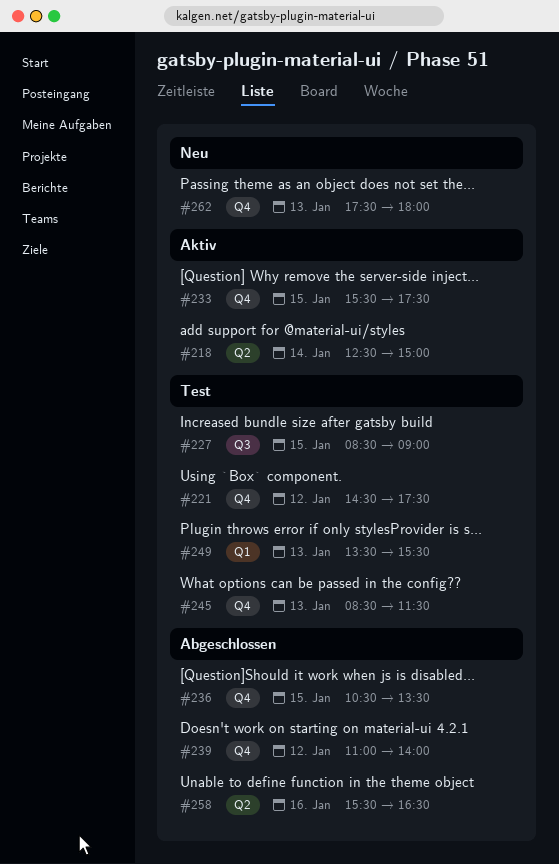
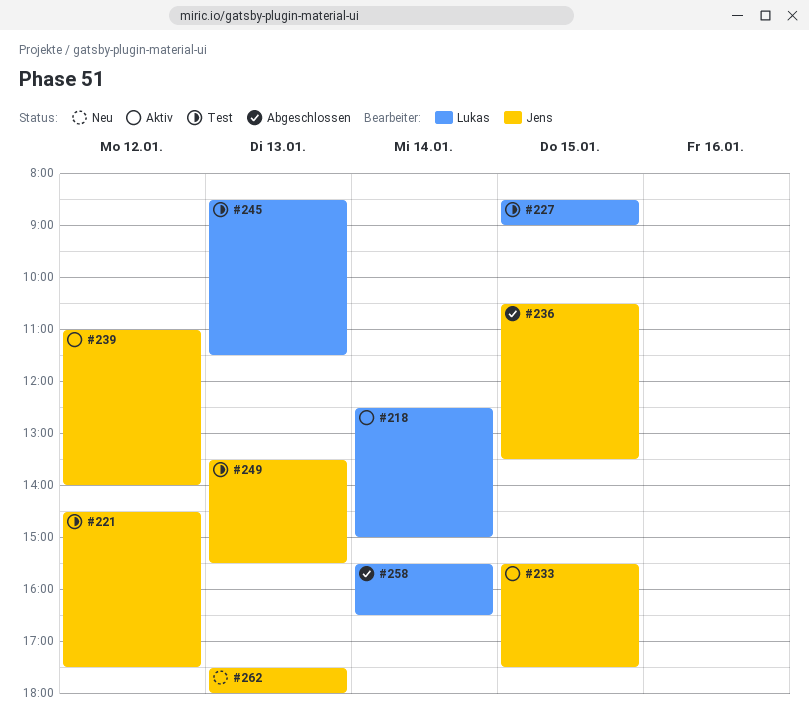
#239, status: Abgeschlossen -> Aktiv
#258, day: Jan 16 -> Jan 14

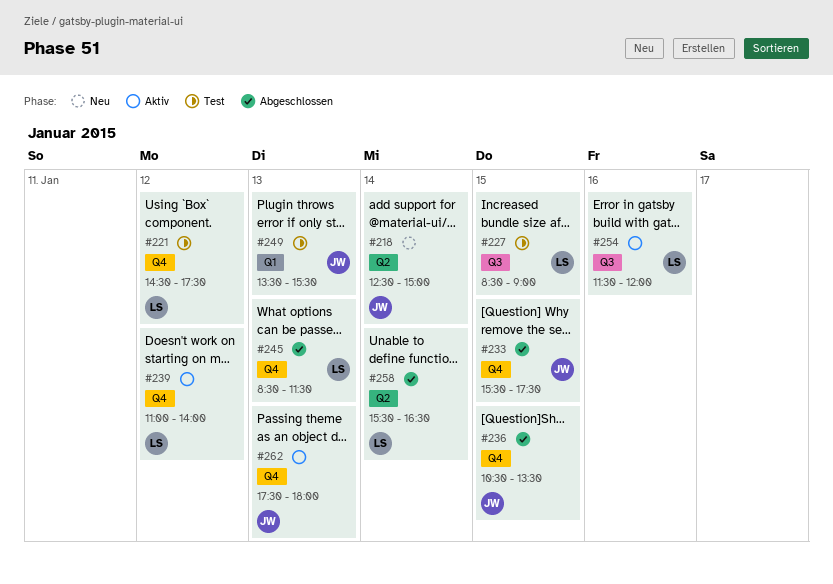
#218, status: Aktiv -> Neu
#218, owner: Lukas -> Jens
#221, owner: Jens -> Lukas
#233, status: Aktiv -> Abgeschlossen
#239, owner: Jens -> Lukas
#245, status: Test -> Abgeschlossen
#254: none -> present
#262, status: Neu -> Aktiv

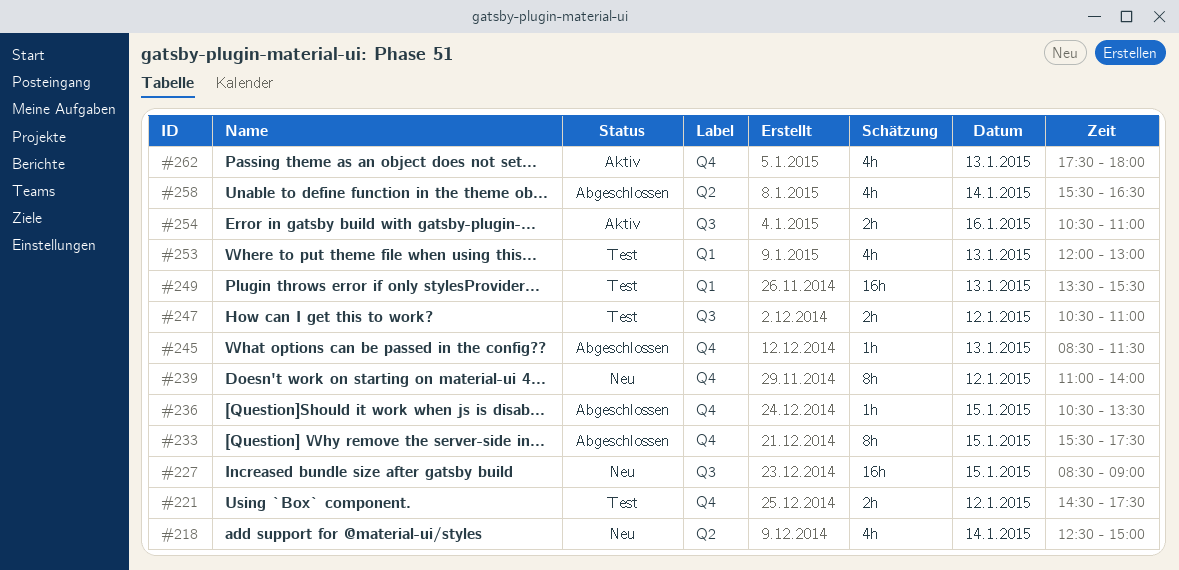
#227, status: Test -> Neu
#239, status: Aktiv -> Neu
#247: none -> present
#253: none -> present
#254, begins: 11:30 -> 10:30
#254, ends: 12:00 -> 11:00

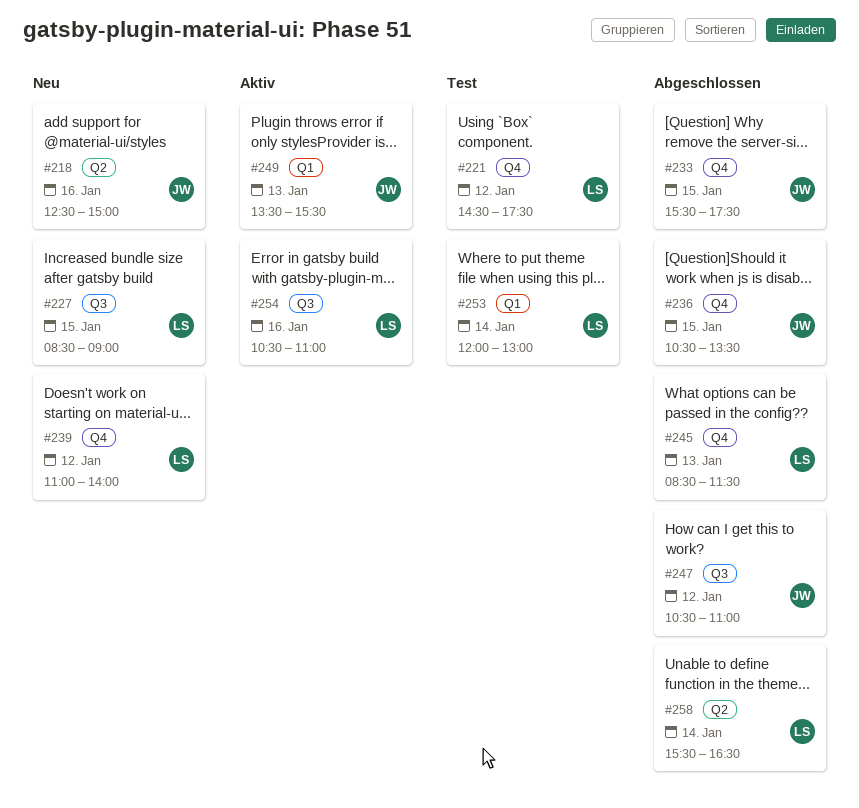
#218, day: Jan 14 -> Jan 16
#247, status: Test -> Abgeschlossen
#249, status: Test -> Aktiv
#253, day: Jan 13 -> Jan 14
#262: present -> none

